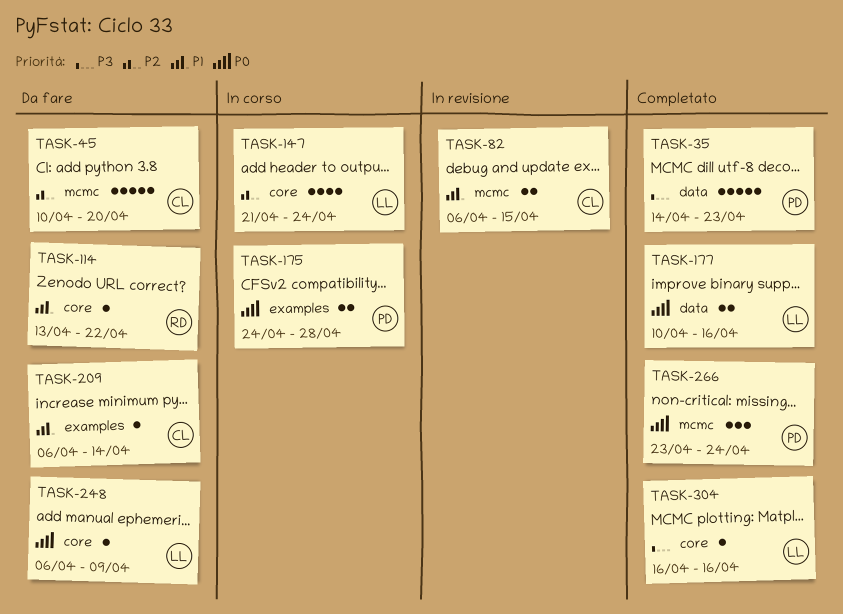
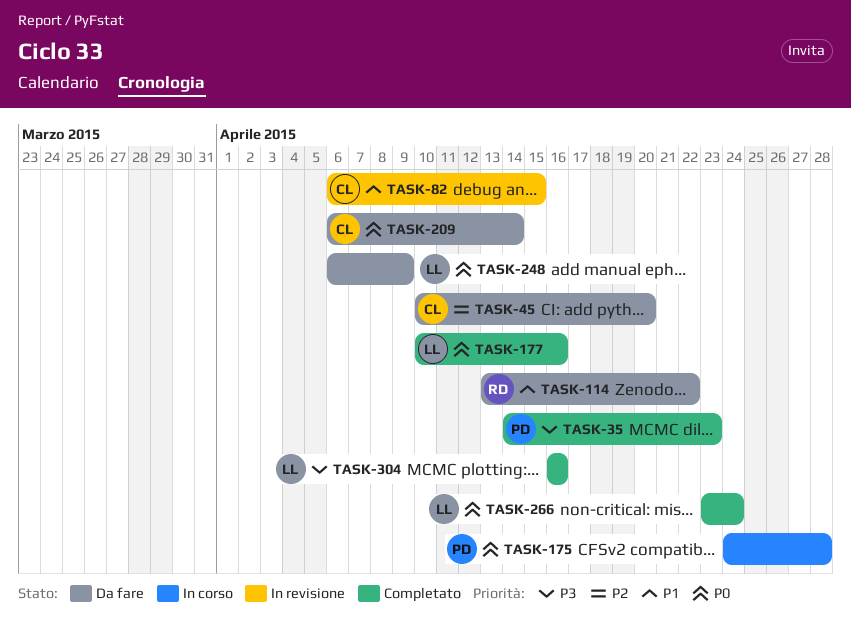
TASK-147: present -> none
TASK-209, priority: P1 -> P0
TASK-266, owner: PD -> LL

